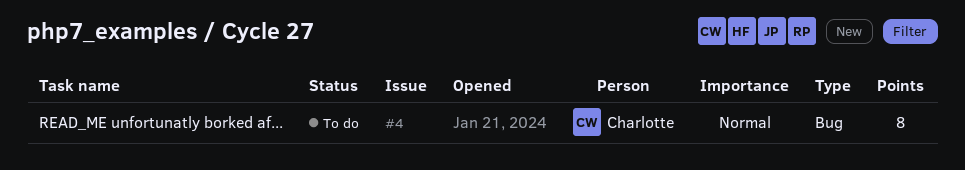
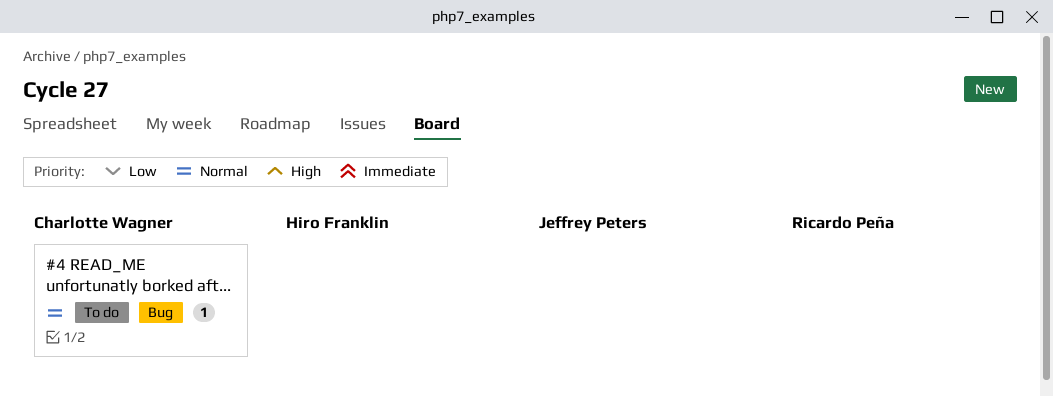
#4, estimate: 8 -> 1

